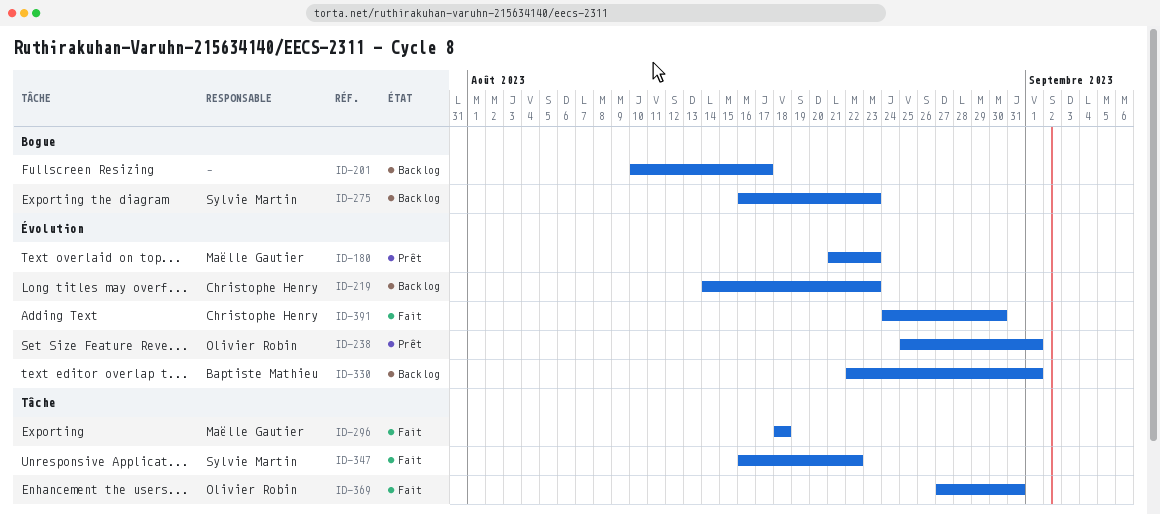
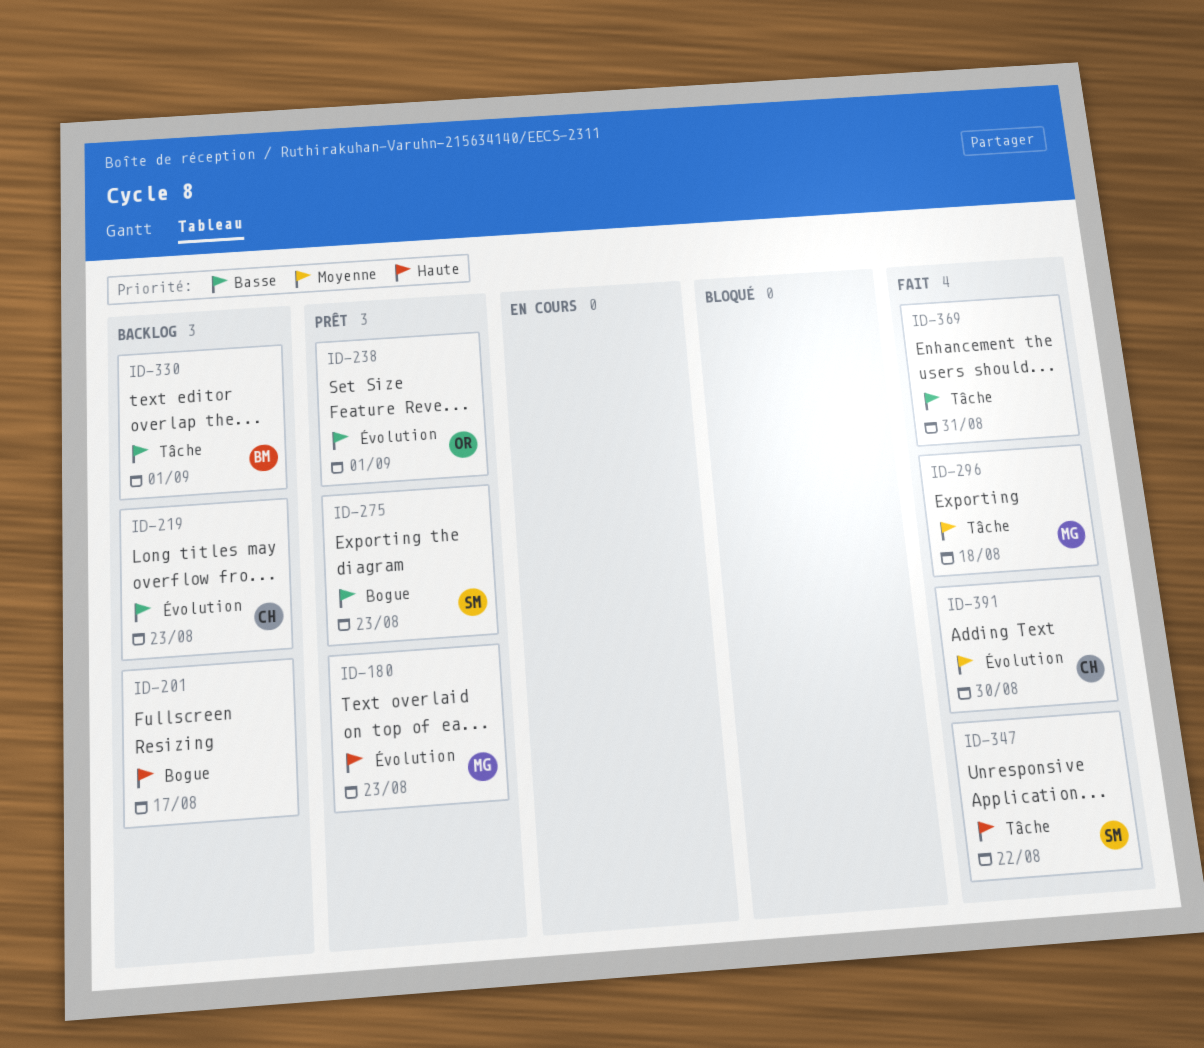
ID-275, status: Backlog -> Prêt
ID-330, label: Évolution -> Tâche
ID-369, owner: Olivier Robin -> none

